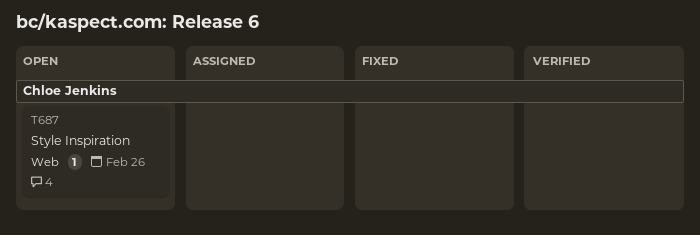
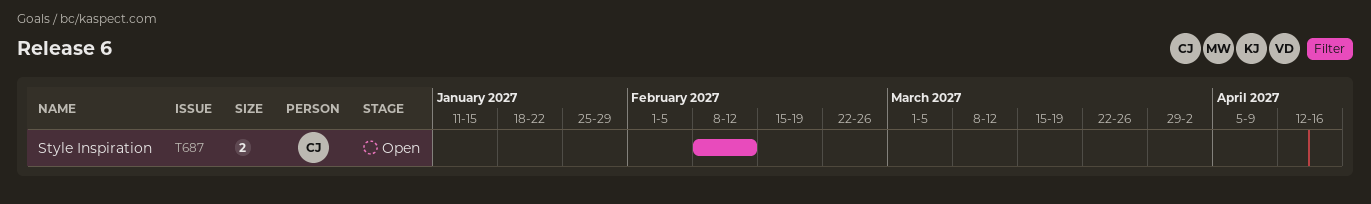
T687, estimate: 1 -> 2
T687, due: Feb 26 -> Feb 12

